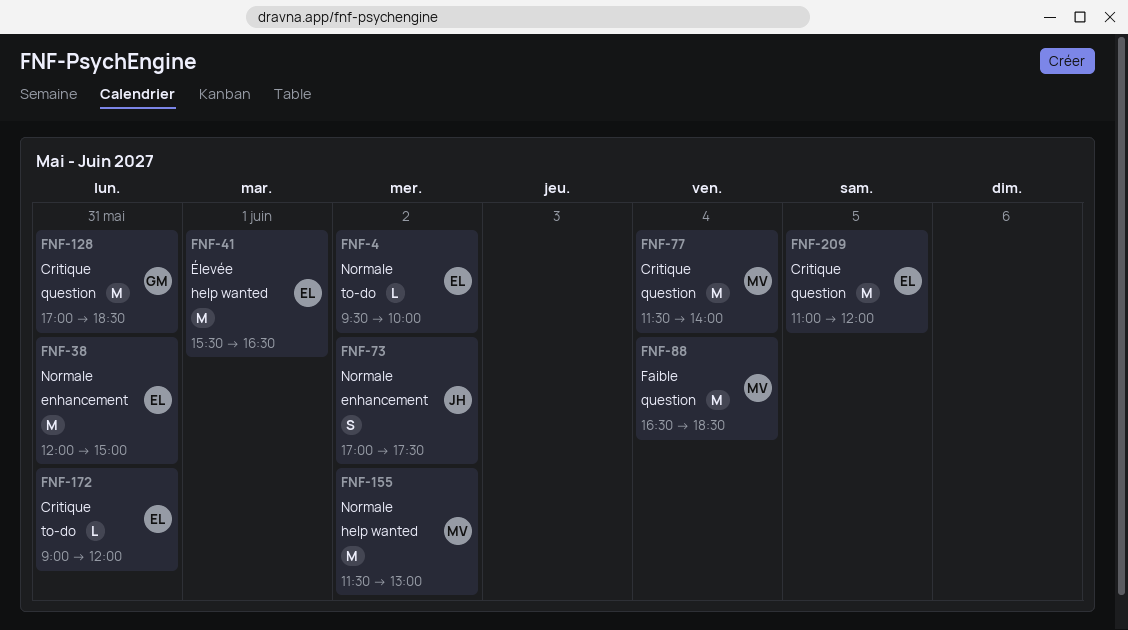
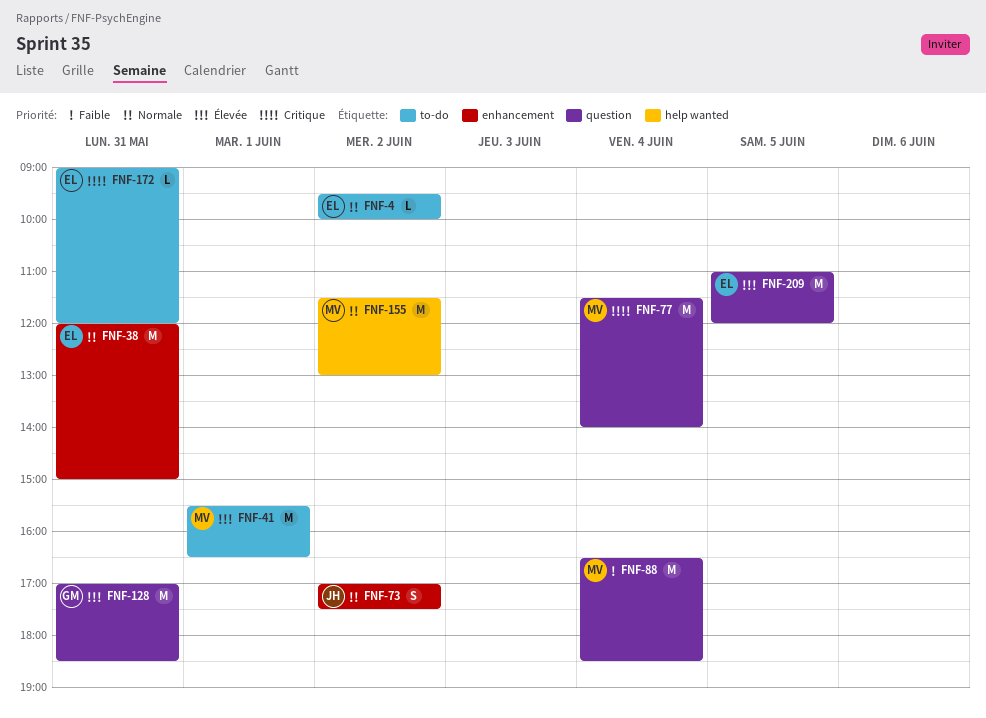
FNF-41, owner: EL -> MV
FNF-41, label: help wanted -> to-do
FNF-128, priority: Critique -> Élevée
FNF-209, priority: Critique -> Élevée

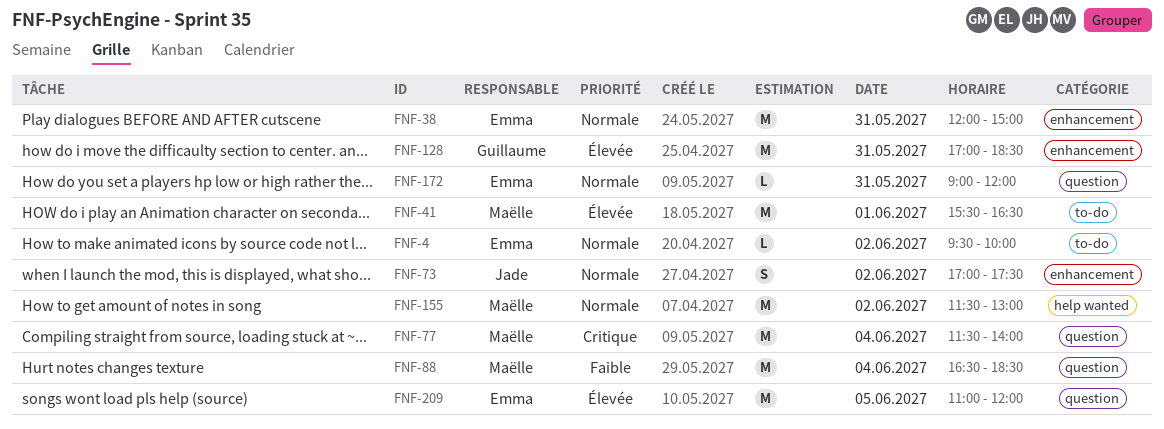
FNF-128, label: question -> enhancement
FNF-172, priority: Critique -> Normale
FNF-172, label: to-do -> question

